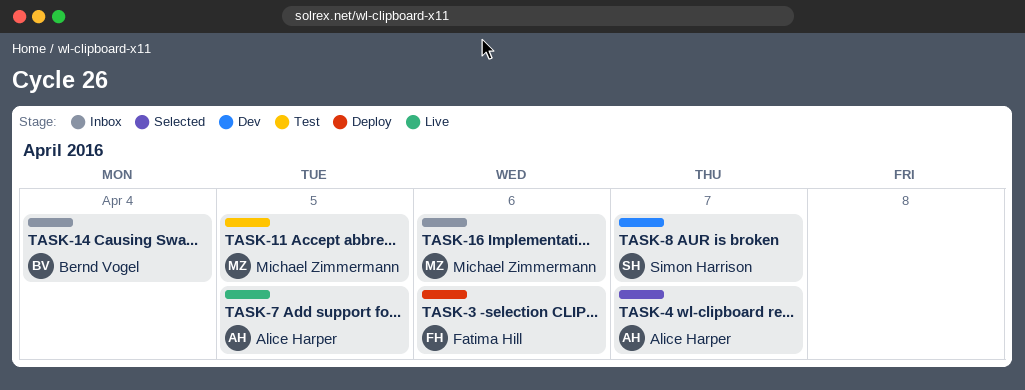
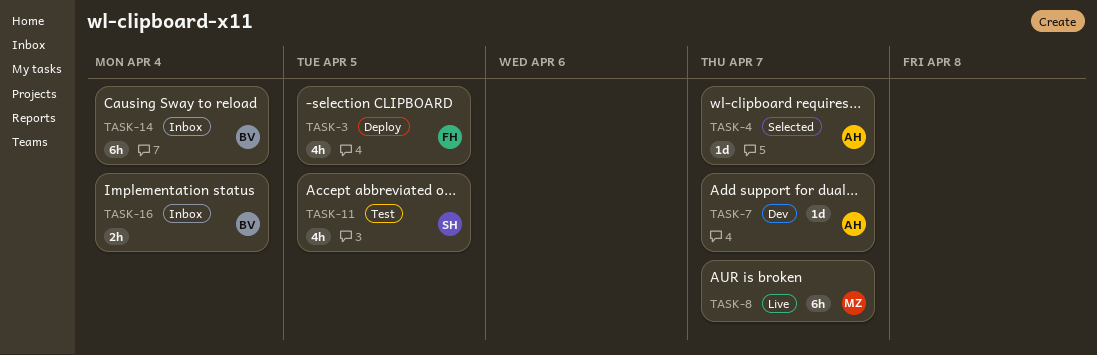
TASK-3, due: Apr 6 -> Apr 5
TASK-7, status: Live -> Dev
TASK-7, due: Apr 5 -> Apr 7
TASK-8, status: Dev -> Live
TASK-8, owner: Simon Harrison -> Michael Zimmermann
TASK-11, owner: Michael Zimmermann -> Simon Harrison
TASK-16, owner: Michael Zimmermann -> Bernd Vogel
TASK-16, due: Apr 6 -> Apr 4

